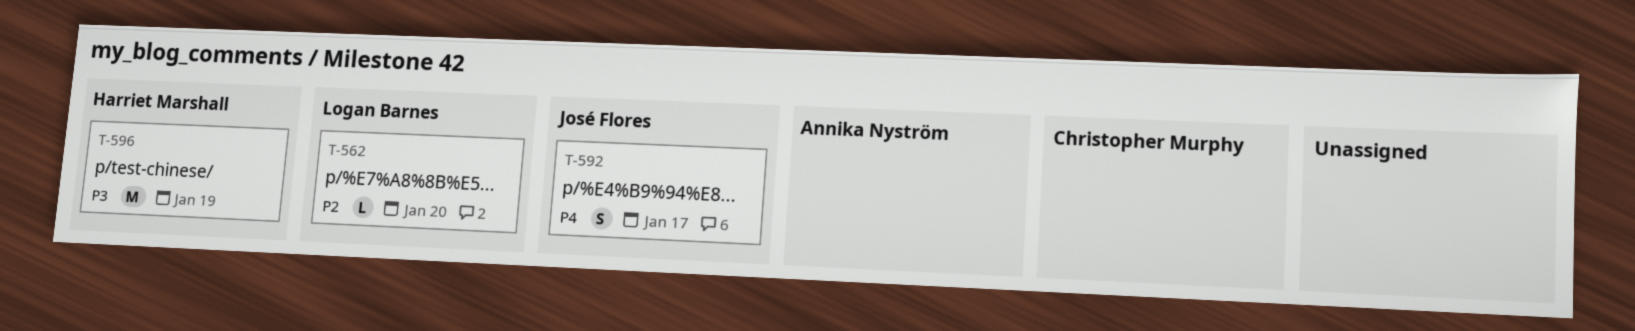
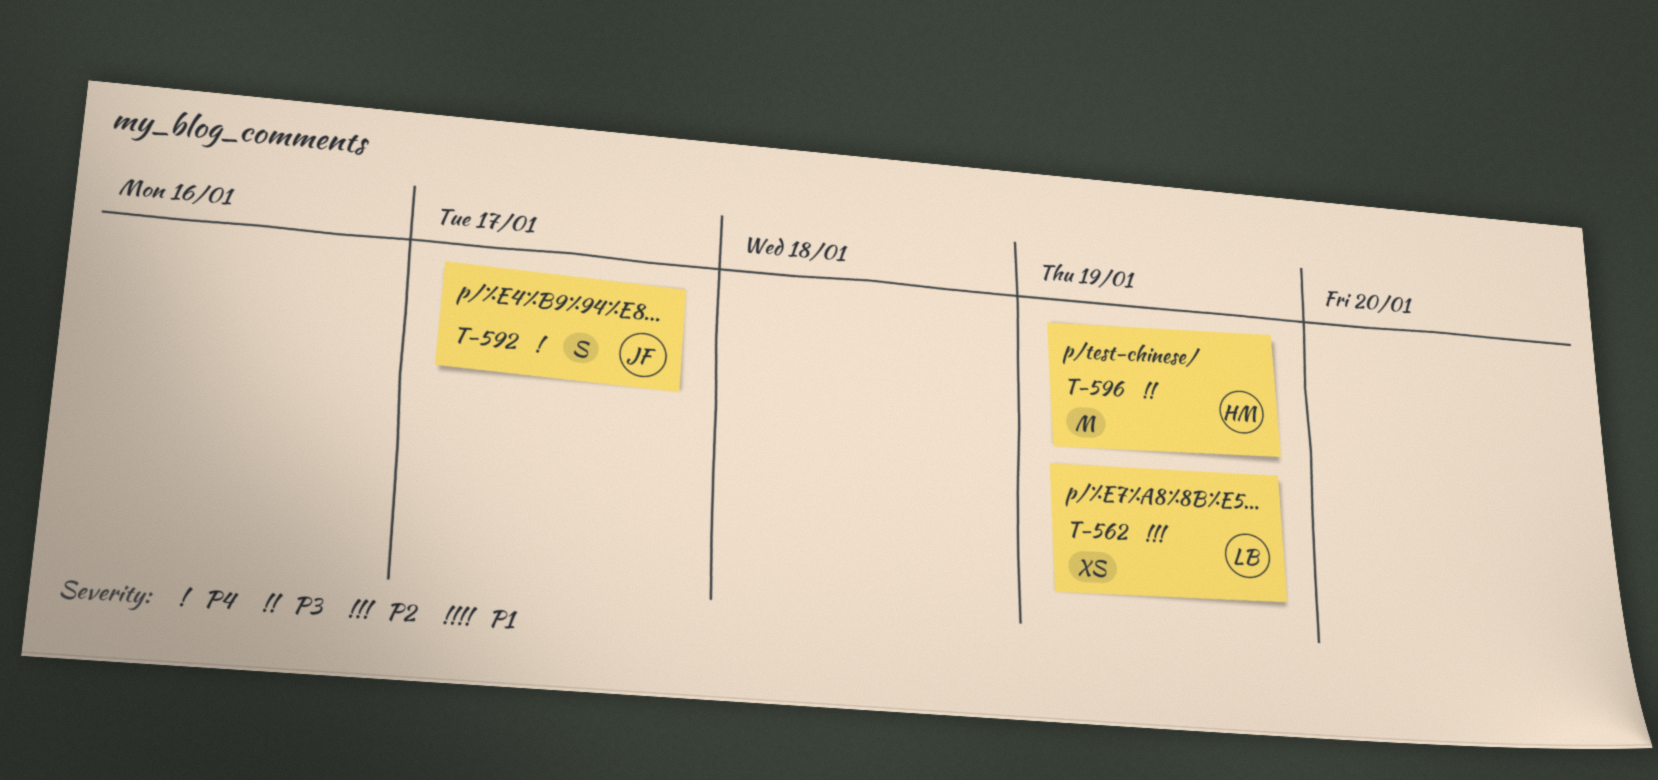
T-562, estimate: L -> XS
T-562, due: Jan 20 -> Jan 19

